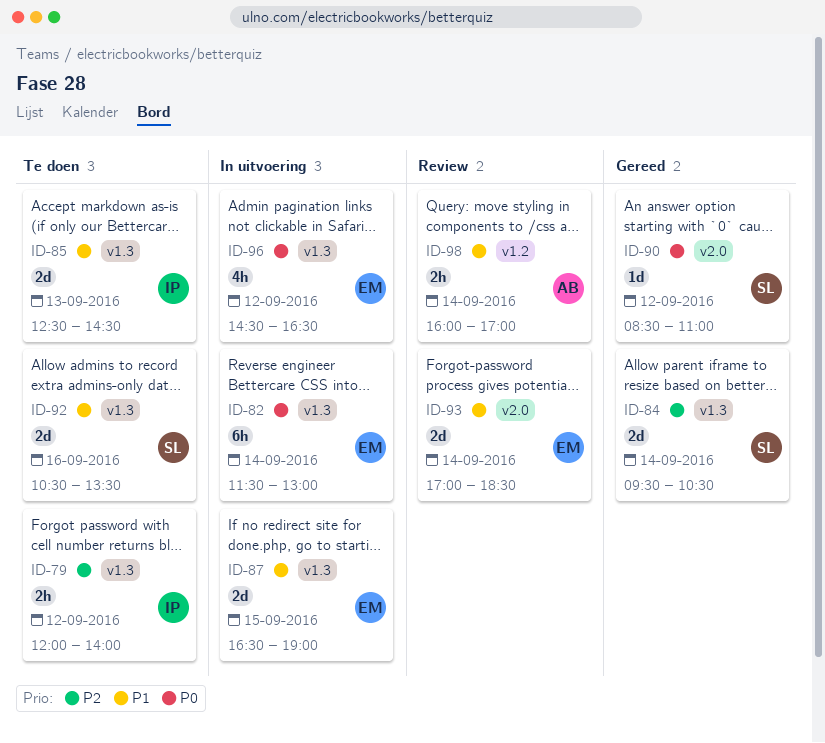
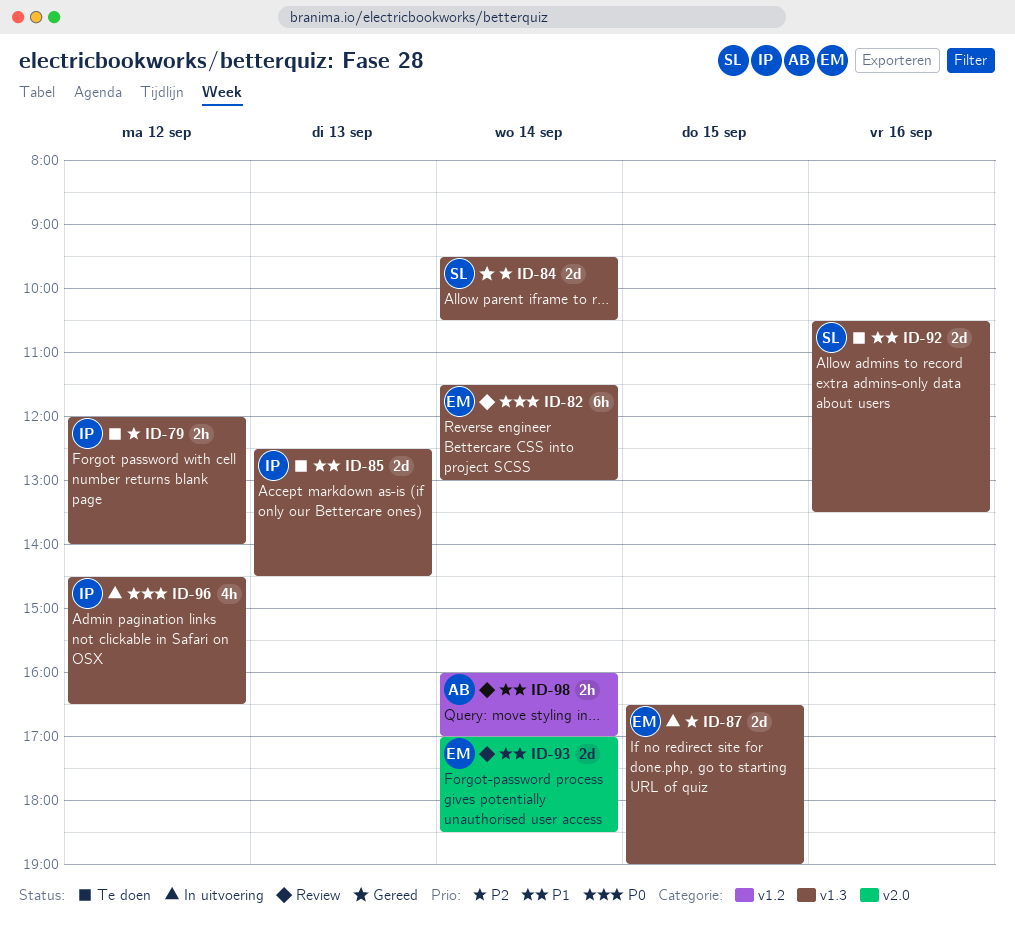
ID-82, status: In uitvoering -> Review
ID-87, priority: P1 -> P2
ID-90: present -> none
ID-96, owner: EM -> IP

